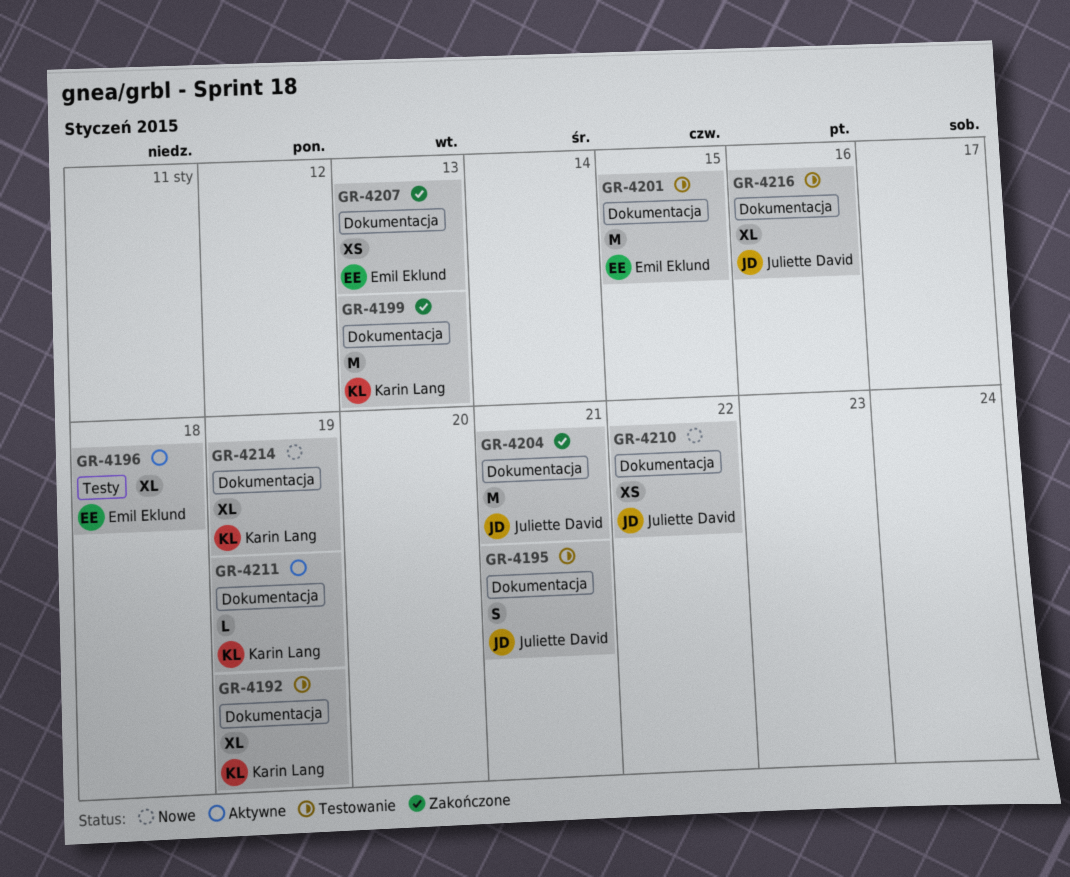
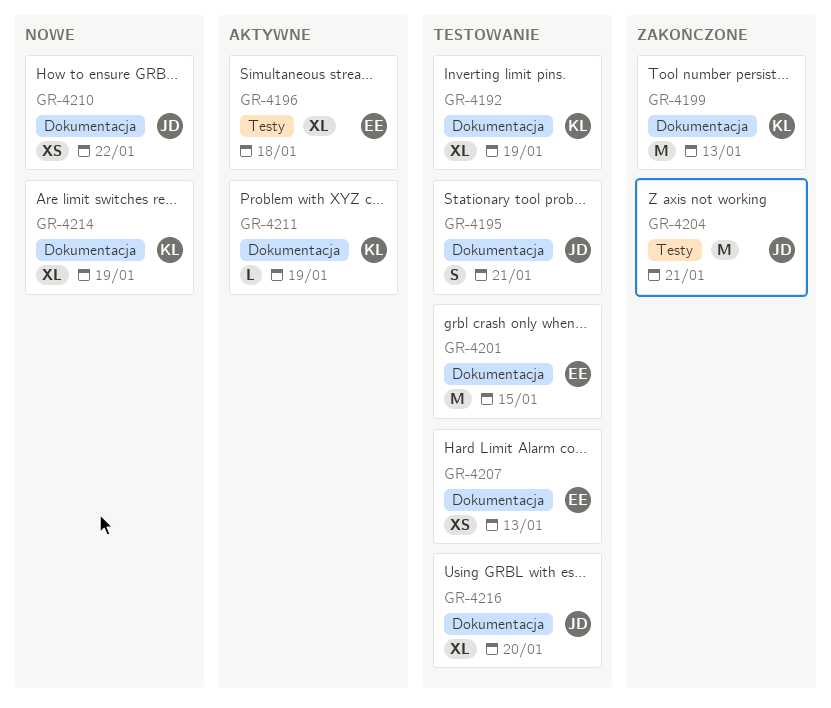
GR-4204, label: Dokumentacja -> Testy
GR-4207, status: Zakończone -> Testowanie
GR-4216, due: Jan 16 -> Jan 20

